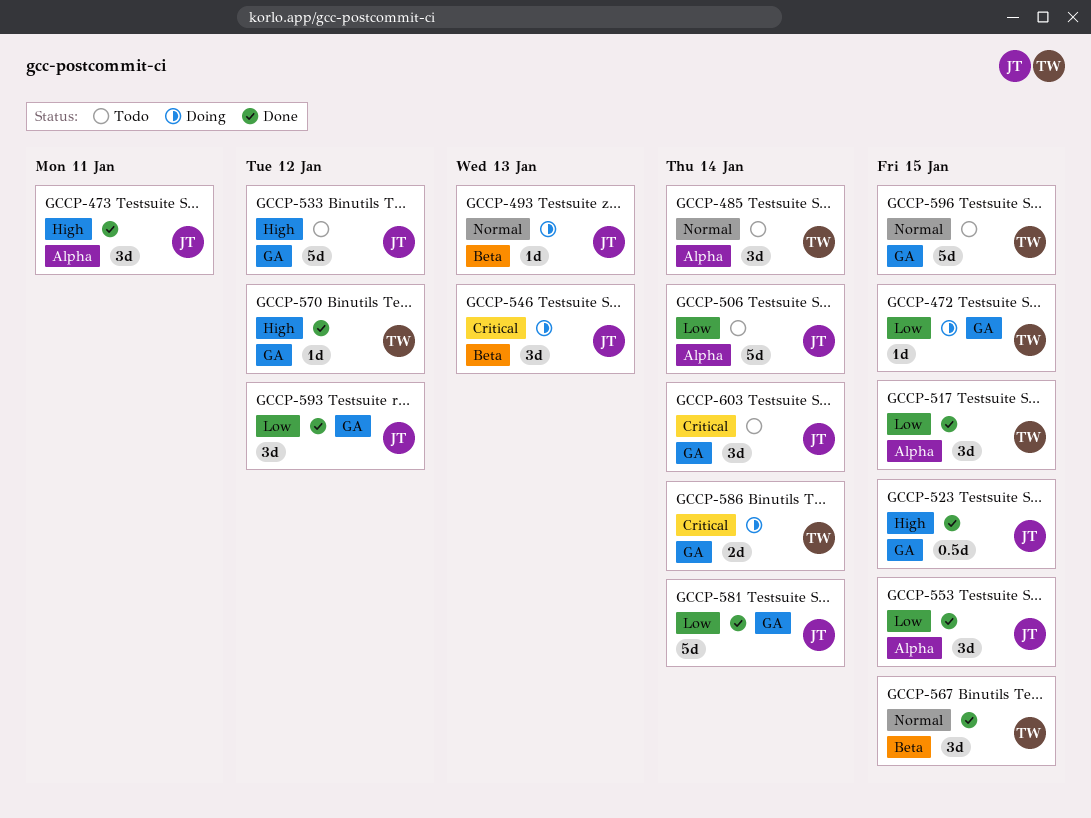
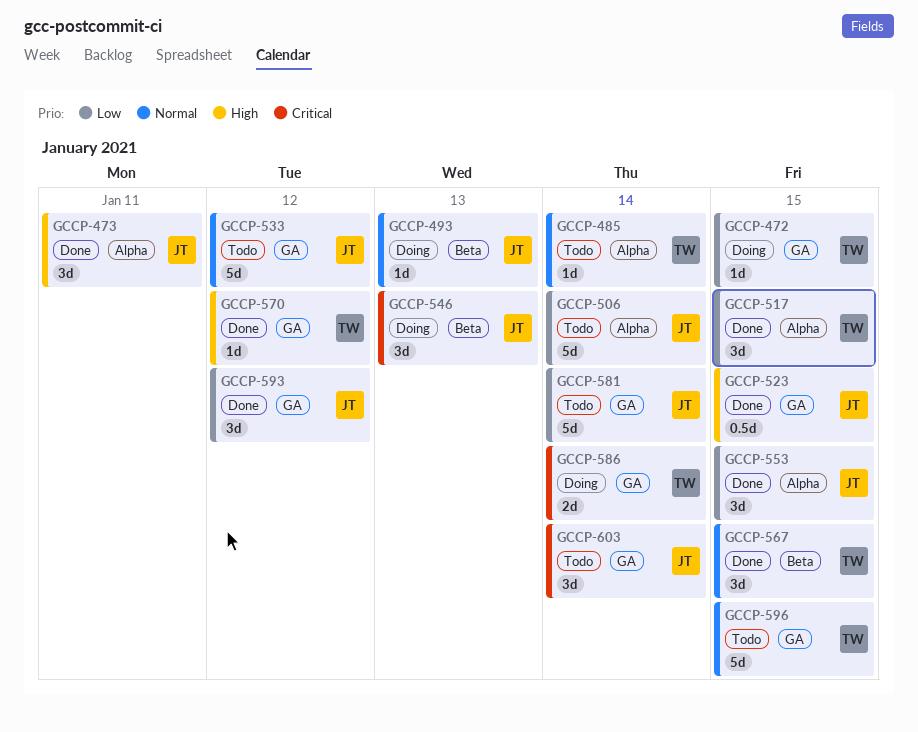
GCCP-485, estimate: 3d -> 1d
GCCP-533, priority: High -> Normal
GCCP-581, status: Done -> Todo

